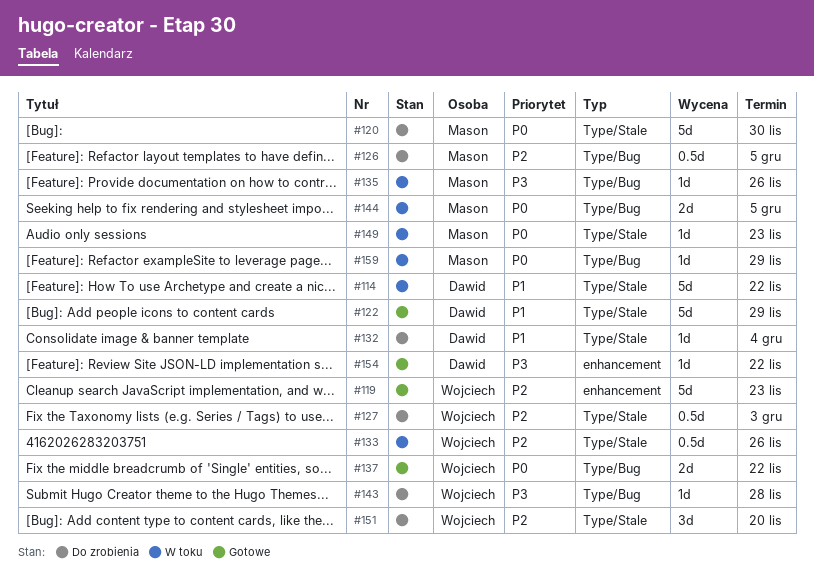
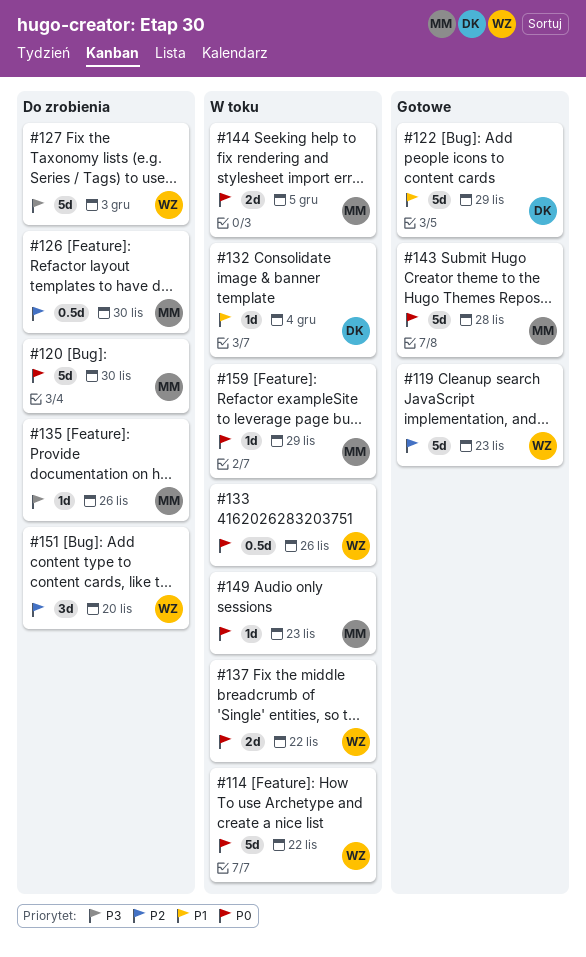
#114, owner: Dawid -> Wojciech
#114, priority: P1 -> P0
#126, due: Dec 5 -> Nov 30
#127, priority: P2 -> P3
#127, estimate: 0.5d -> 5d
#132, status: Do zrobienia -> W toku
#133, priority: P2 -> P0
#135, status: W toku -> Do zrobienia
#137, status: Gotowe -> W toku
#143, status: Do zrobienia -> Gotowe
#143, owner: Wojciech -> Mason
#143, priority: P3 -> P0
#143, estimate: 1d -> 5d
#154: present -> none

